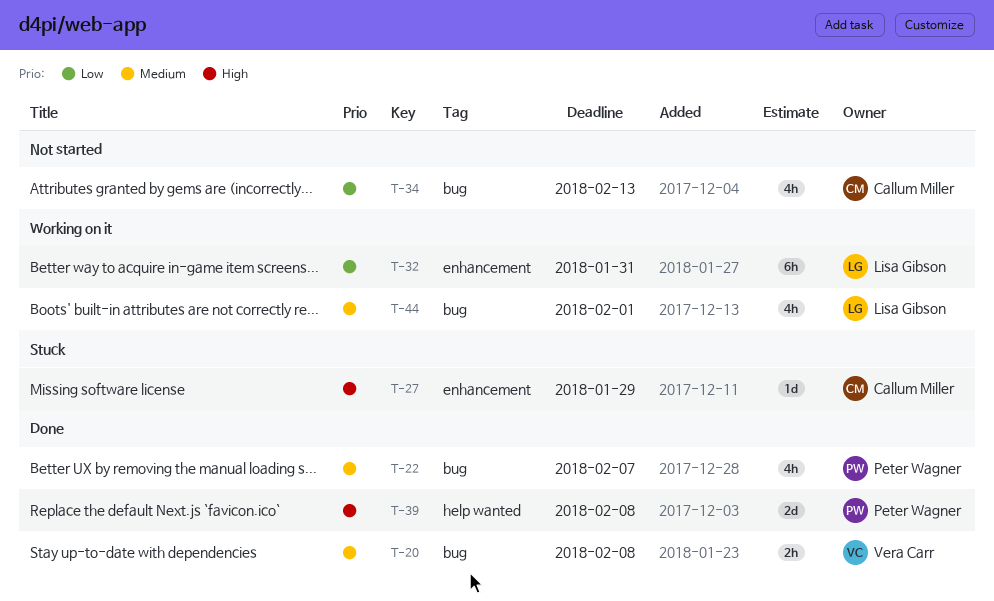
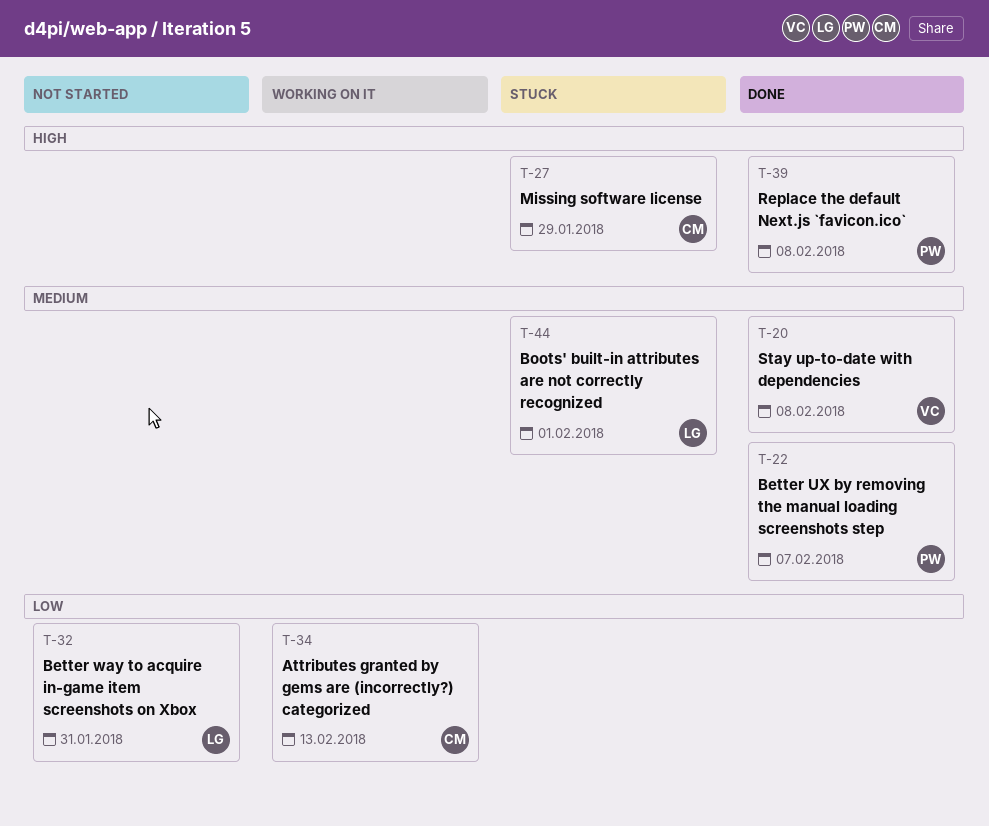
T-32, status: Working on it -> Not started
T-34, status: Not started -> Working on it
T-44, status: Working on it -> Stuck

